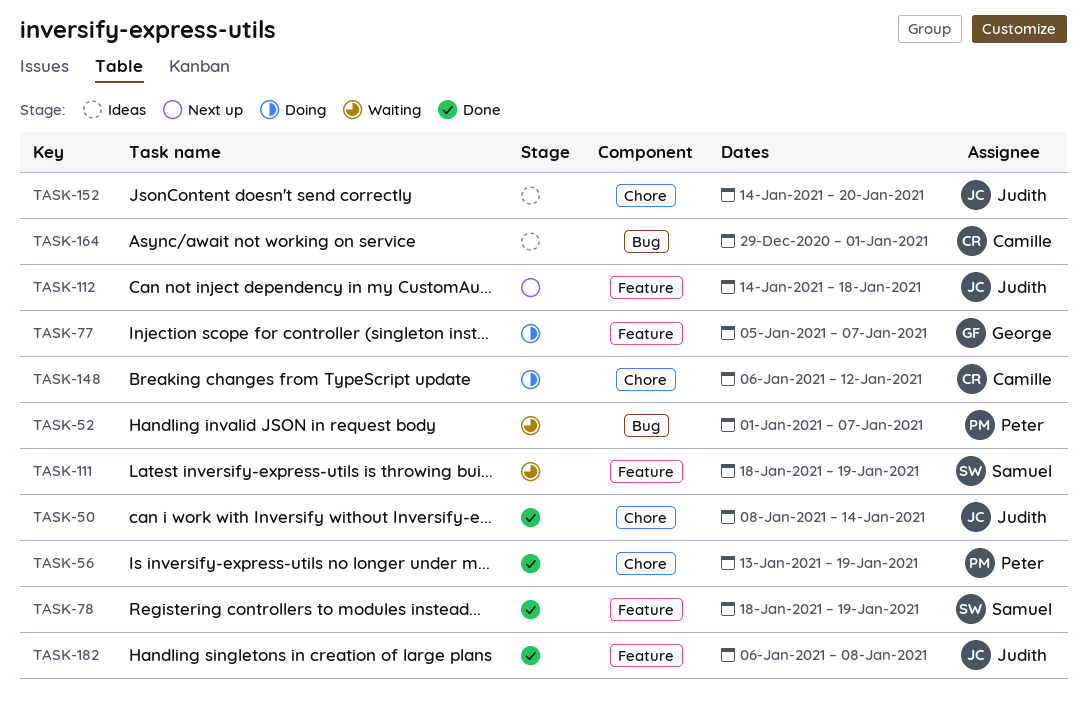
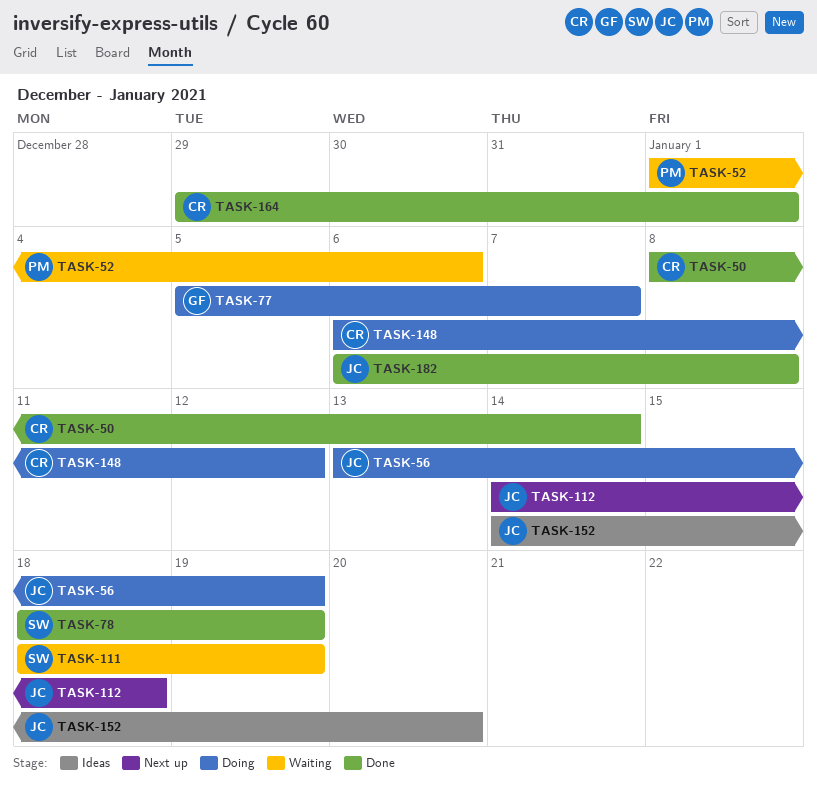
TASK-50, owner: Judith -> Camille
TASK-52, due: Jan 7 -> Jan 6
TASK-56, status: Done -> Doing
TASK-56, owner: Peter -> Judith
TASK-164, status: Ideas -> Done

